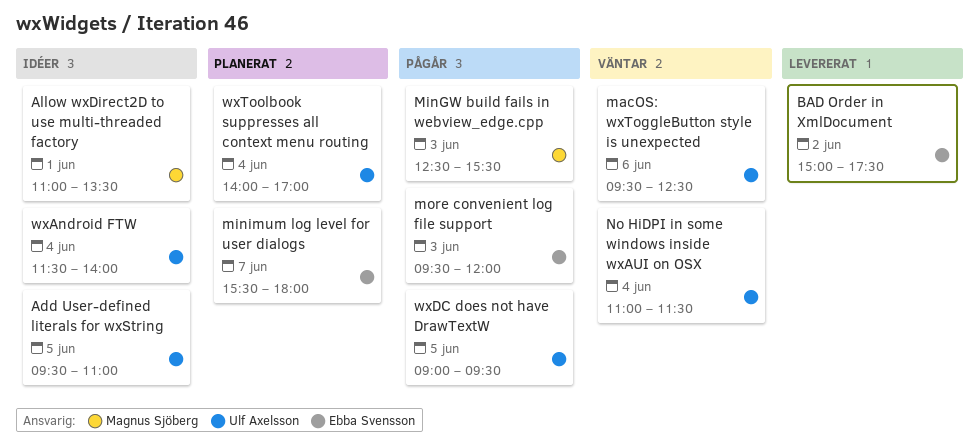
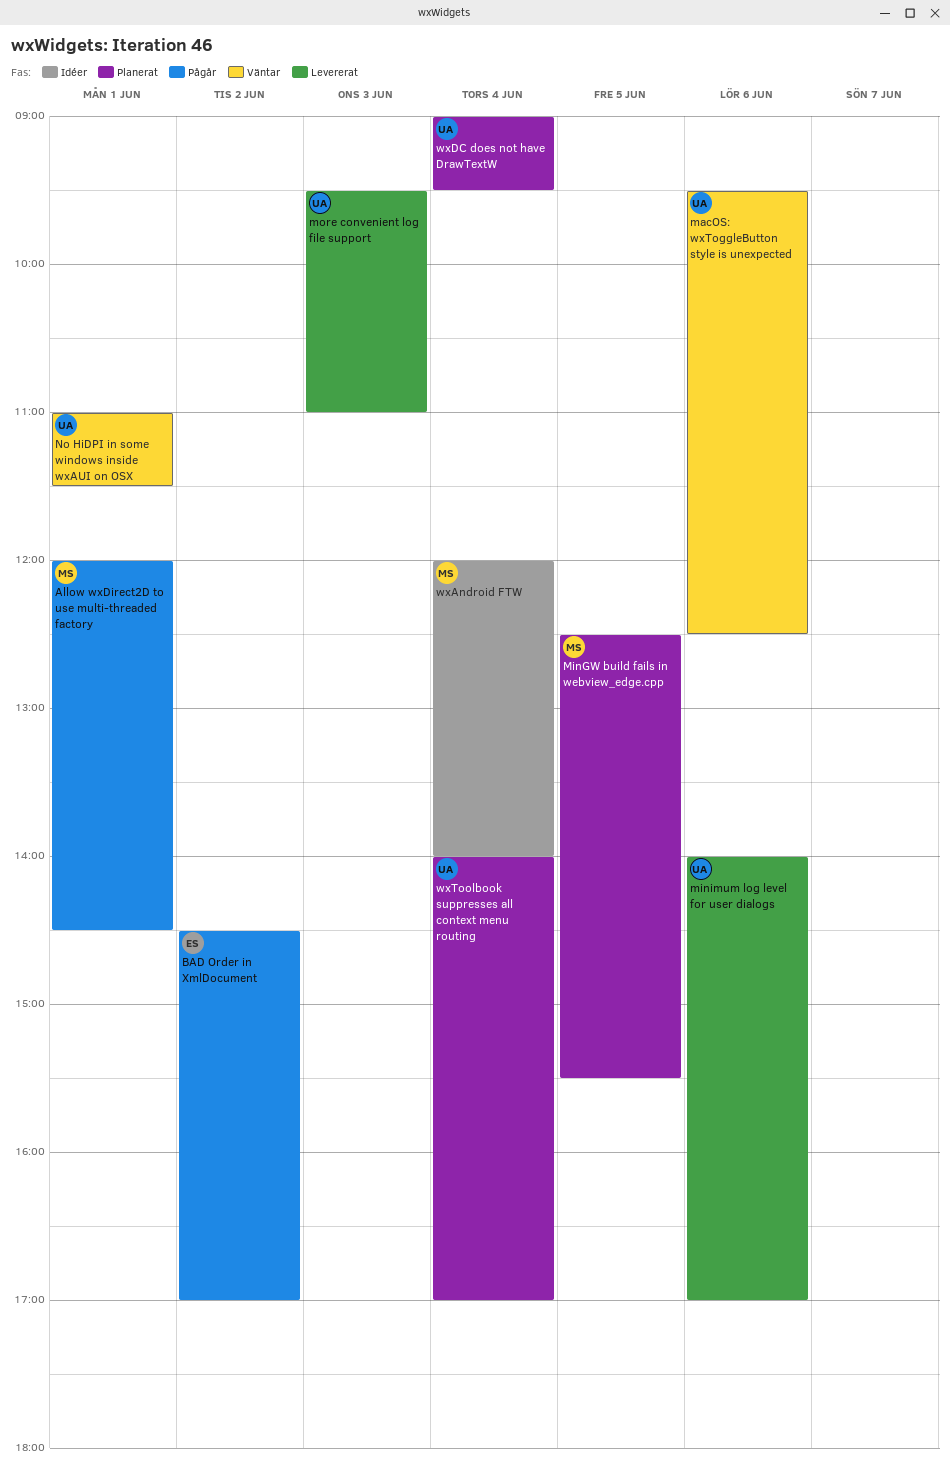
Add User-defined literals for wxString: present -> none
Allow wxDirect2D to use multi-threaded factory, status: Idéer -> Pågår
Allow wxDirect2D to use multi-threaded factory, begins: 11:00 -> 12:00
Allow wxDirect2D to use multi-threaded factory, ends: 13:30 -> 14:30
BAD Order in XmlDocument, status: Levererat -> Pågår
BAD Order in XmlDocument, begins: 15:00 -> 14:30
BAD Order in XmlDocument, ends: 17:30 -> 17:00
MinGW build fails in webview_edge.cpp, status: Pågår -> Planerat
MinGW build fails in webview_edge.cpp, day: Jun 3 -> Jun 5
minimum log level for user dialogs, status: Planerat -> Levererat
minimum log level for user dialogs, owner: Ebba Svensson -> Ulf Axelsson
minimum log level for user dialogs, day: Jun 7 -> Jun 6
minimum log level for user dialogs, begins: 15:30 -> 14:00
minimum log level for user dialogs, ends: 18:00 -> 17:00
more convenient log file support, status: Pågår -> Levererat
more convenient log file support, owner: Ebba Svensson -> Ulf Axelsson
more convenient log file support, ends: 12:00 -> 11:00
No HiDPI in some windows inside wxAUI on OSX, day: Jun 4 -> Jun 1
wxAndroid FTW, owner: Ulf Axelsson -> Magnus Sjöberg
wxAndroid FTW, begins: 11:30 -> 12:00
wxDC does not have DrawTextW, status: Pågår -> Planerat
wxDC does not have DrawTextW, day: Jun 5 -> Jun 4

